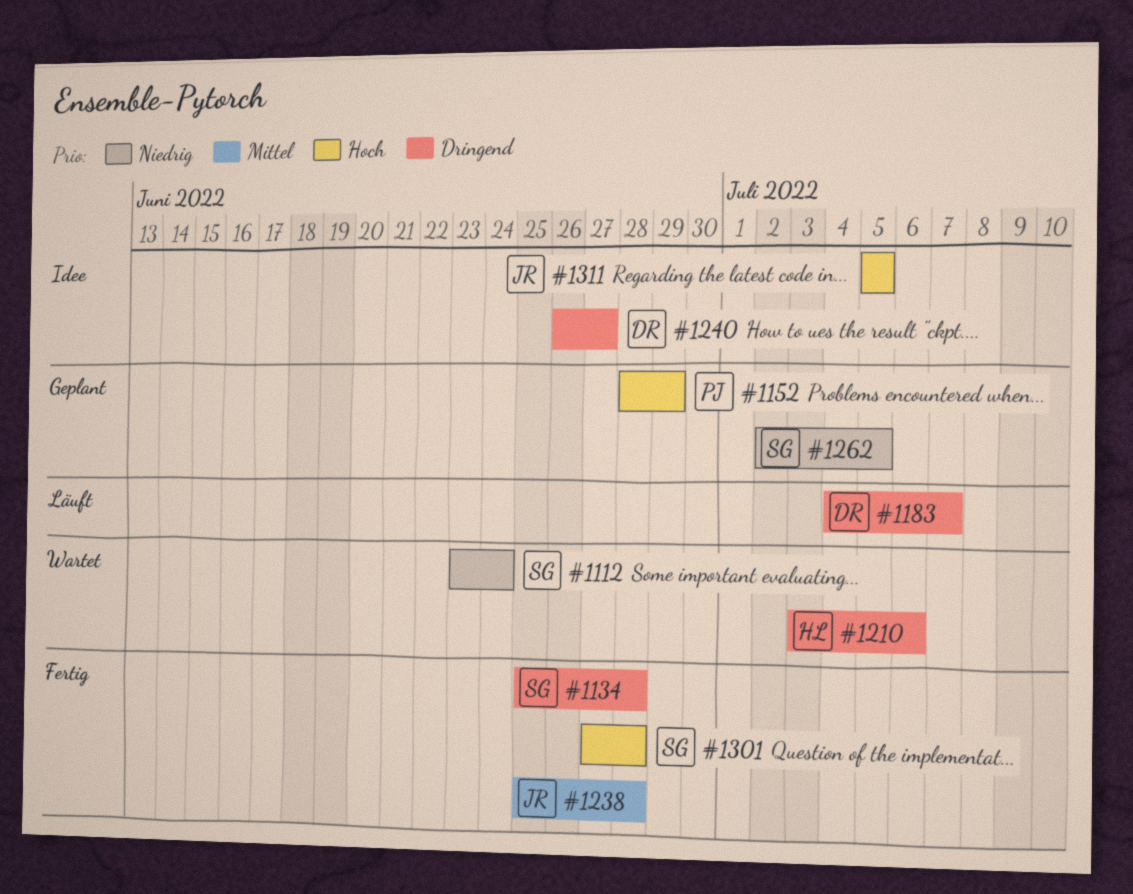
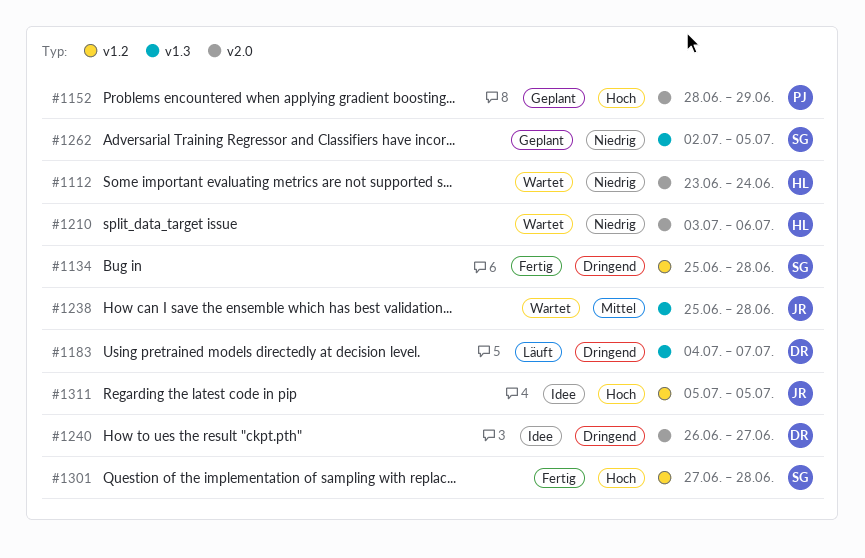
#1112, owner: SG -> HL
#1210, priority: Dringend -> Niedrig
#1238, status: Fertig -> Wartet

